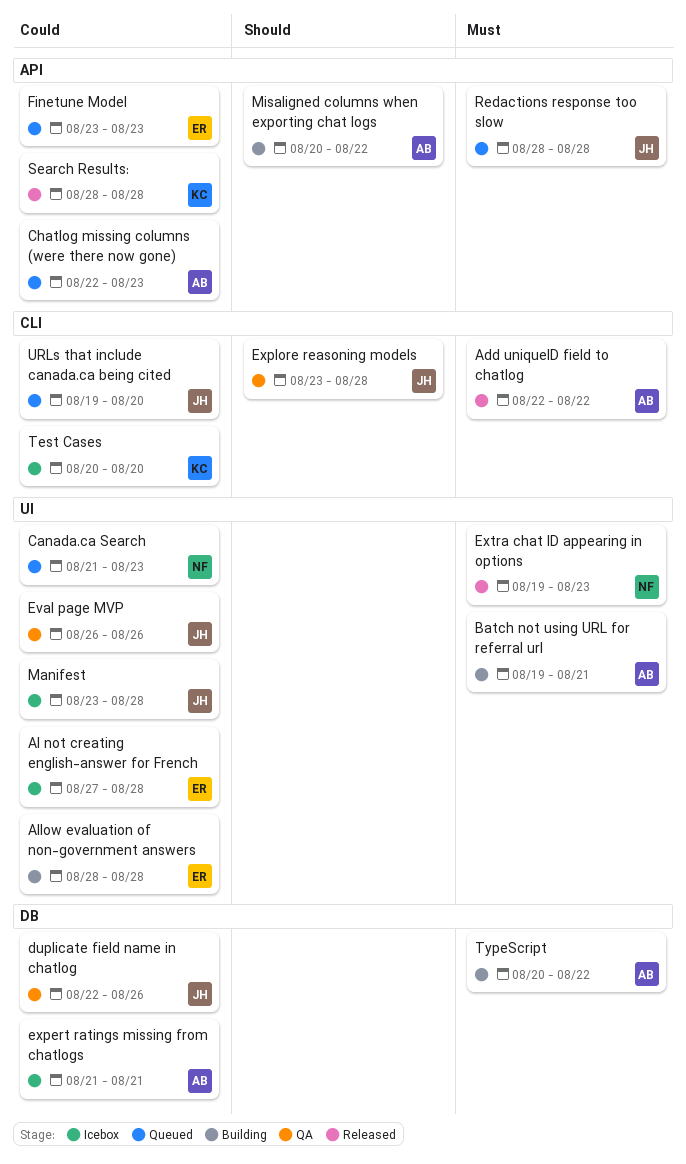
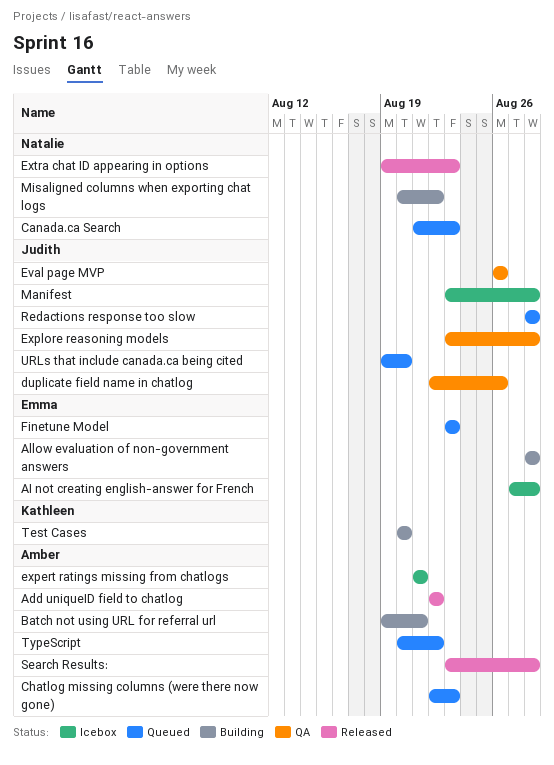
Misaligned columns when exporting chat logs, owner: Amber -> Natalie
Search Results:, owner: Kathleen -> Amber
Search Results:, start: Aug 28 -> Aug 23
Test Cases, status: Icebox -> Building
TypeScript, status: Building -> Queued

